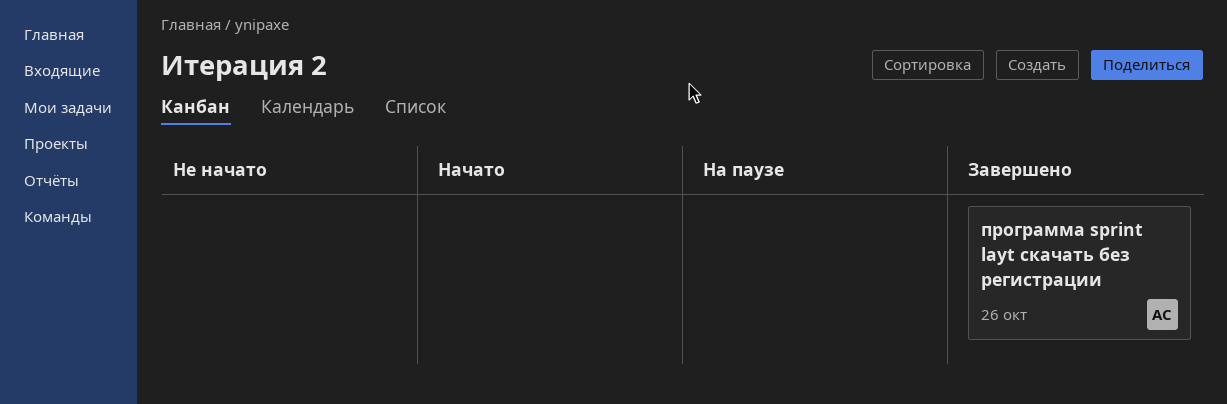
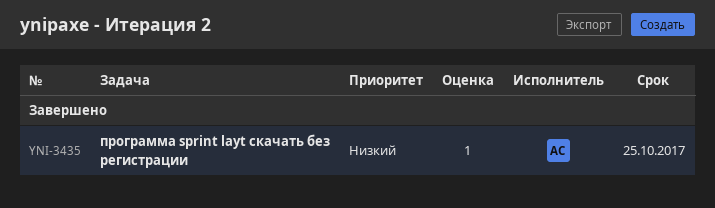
программа sprint layt скачать без регистрации, due: Oct 26 -> Oct 25

